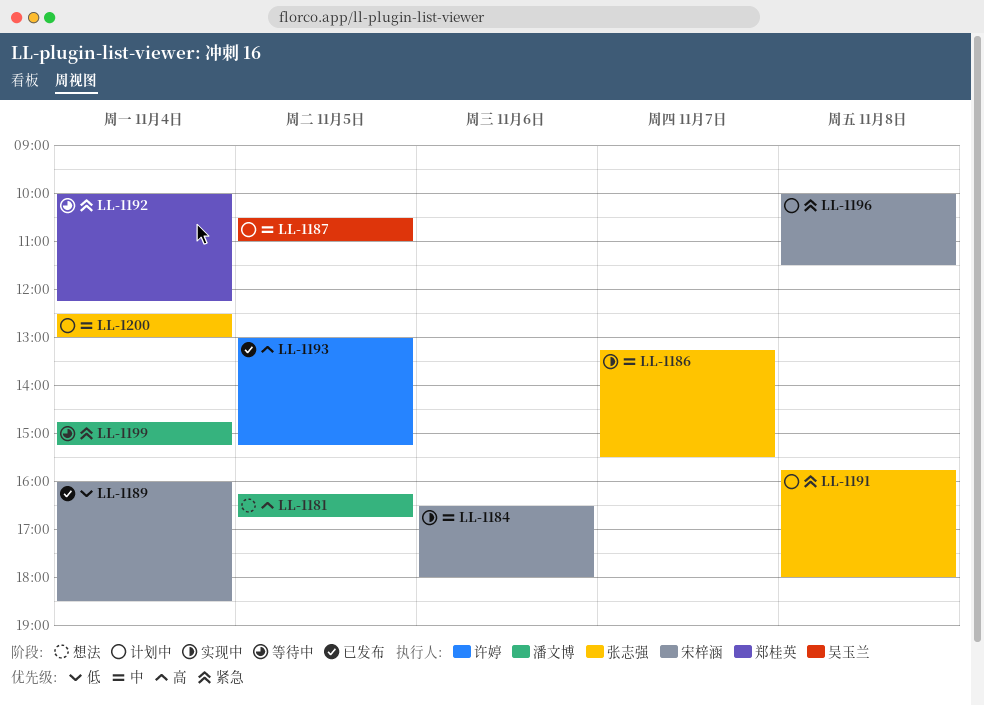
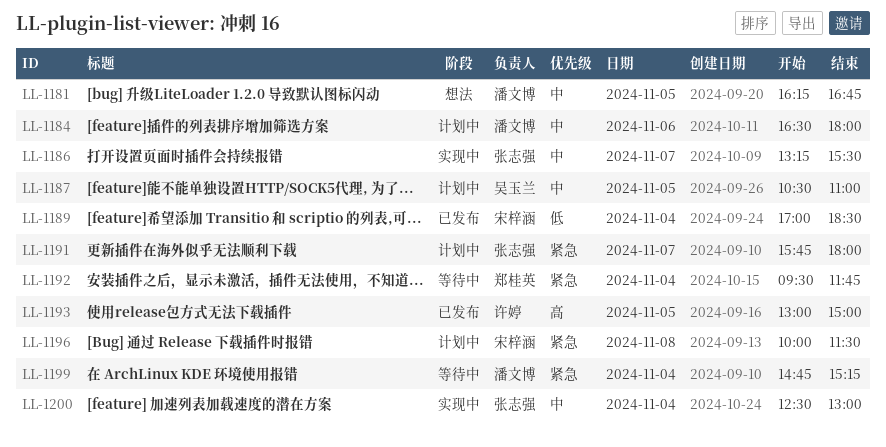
LL-1181, priority: 高 -> 中
LL-1184, status: 实现中 -> 计划中
LL-1184, owner: 宋梓涵 -> 潘文博
LL-1189, begins: 16:00 -> 17:00
LL-1191, day: Nov 8 -> Nov 7
LL-1192, begins: 10:00 -> 09:30
LL-1192, ends: 12:15 -> 11:45
LL-1193, ends: 15:15 -> 15:00
LL-1200, status: 计划中 -> 实现中

